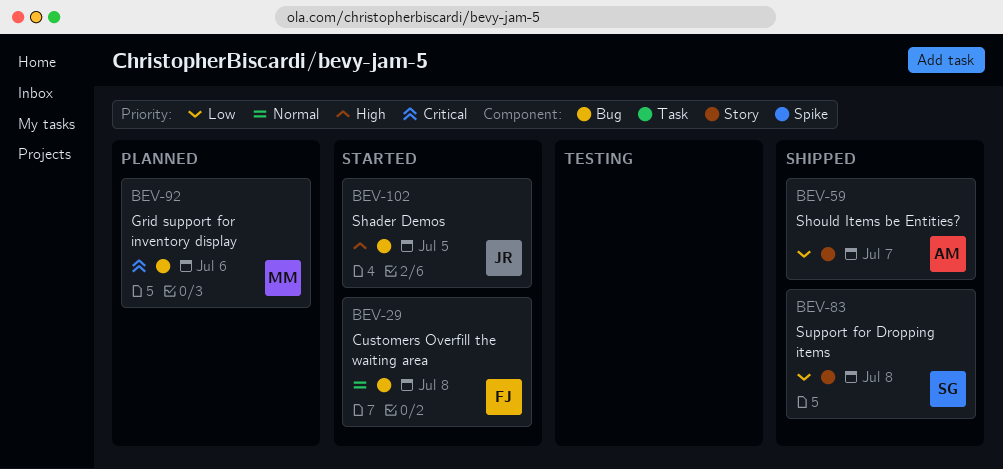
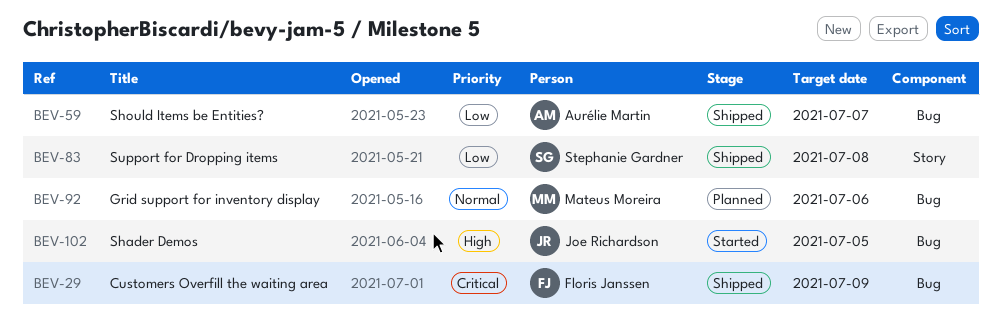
BEV-29, status: Started -> Shipped
BEV-29, priority: Normal -> Critical
BEV-29, due: Jul 8 -> Jul 9
BEV-59, label: Story -> Bug
BEV-92, priority: Critical -> Normal

